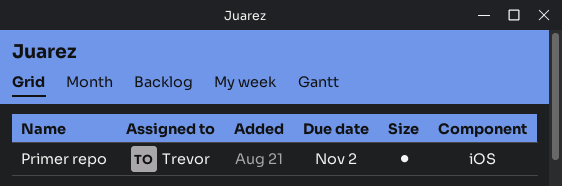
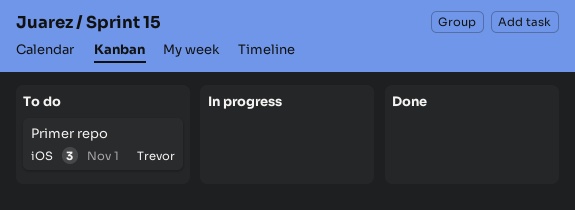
Primer repo, estimate: 1 -> 3
Primer repo, due: Nov 2 -> Nov 1

